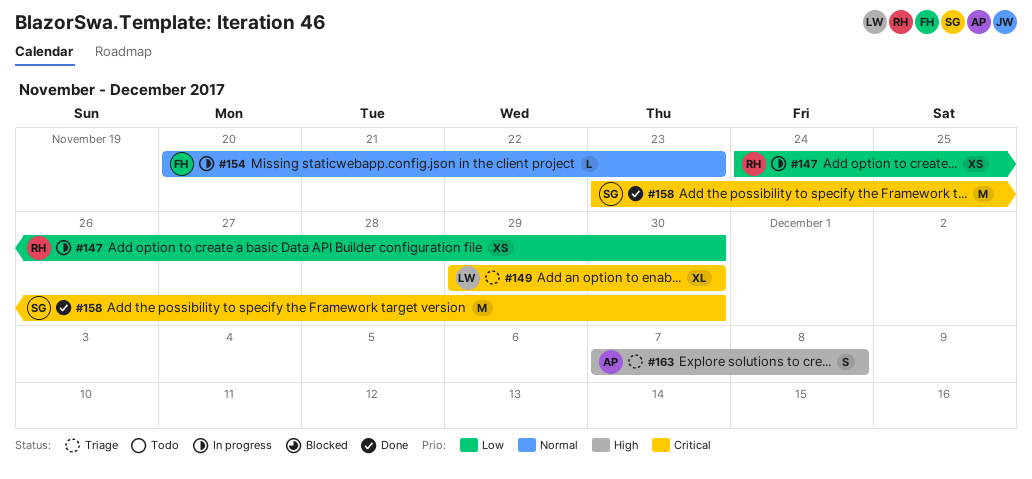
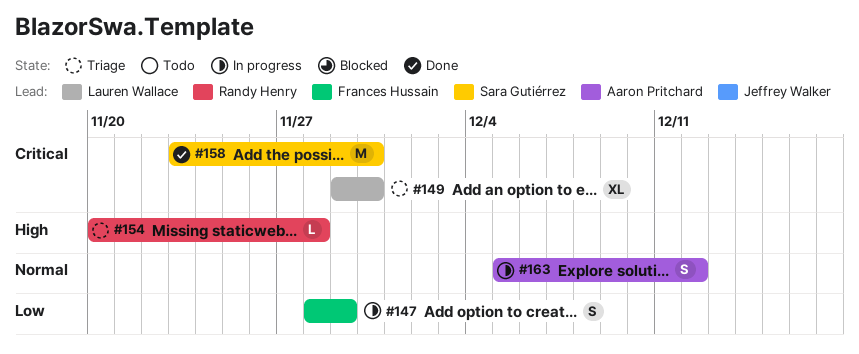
#147, owner: Randy Henry -> Frances Hussain
#147, estimate: XS -> S
#147, start: Nov 24 -> Nov 28
#147, due: Nov 30 -> Nov 29
#154, status: In progress -> Triage
#154, owner: Frances Hussain -> Randy Henry
#154, priority: Normal -> High
#154, due: Nov 23 -> Nov 28
#163, status: Triage -> In progress
#163, priority: High -> Normal
#163, start: Dec 7 -> Dec 5
#163, due: Dec 8 -> Dec 12

